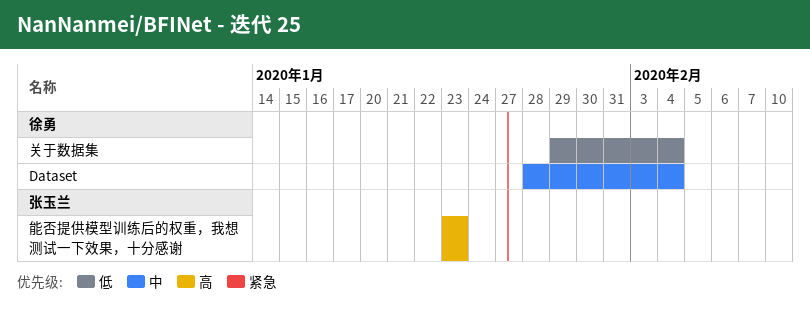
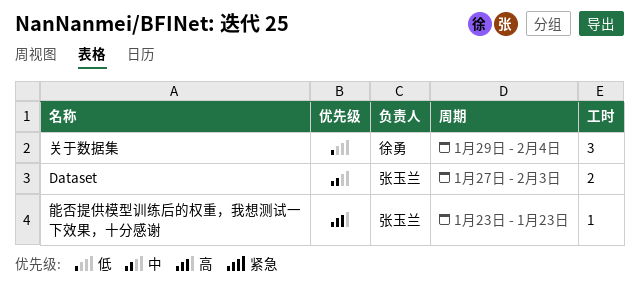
Dataset, owner: 徐勇 -> 张玉兰
Dataset, start: Jan 28 -> Jan 27
Dataset, due: Feb 4 -> Feb 3

